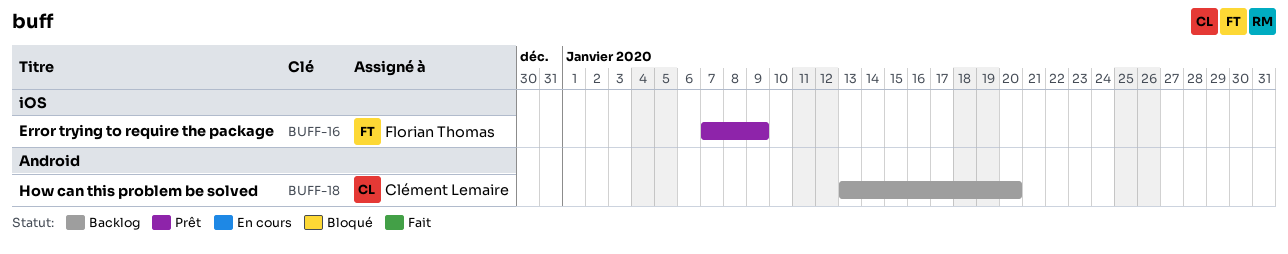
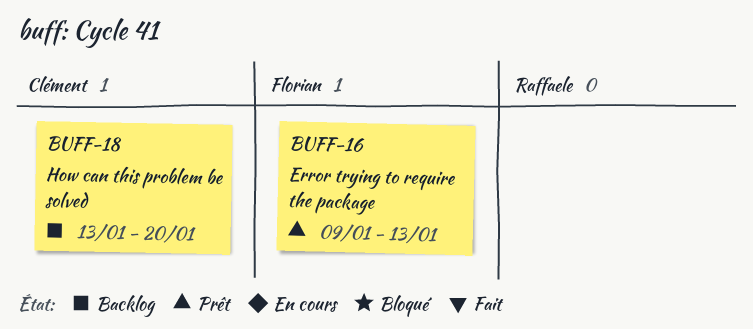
BUFF-16, start: Jan 7 -> Jan 9
BUFF-16, due: Jan 9 -> Jan 13

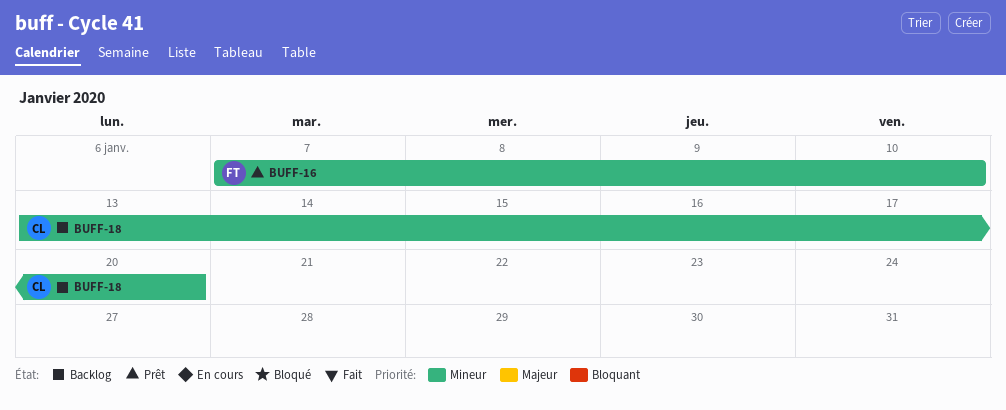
BUFF-16, start: Jan 9 -> Jan 7
BUFF-16, due: Jan 13 -> Jan 10

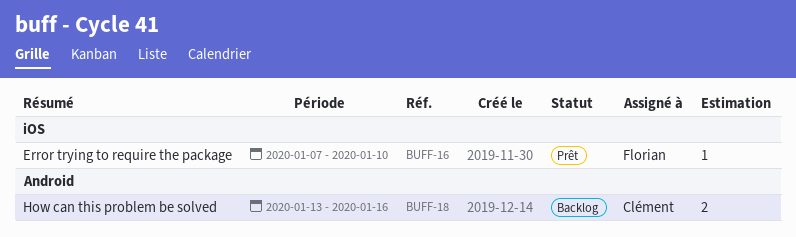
BUFF-18, due: Jan 20 -> Jan 16

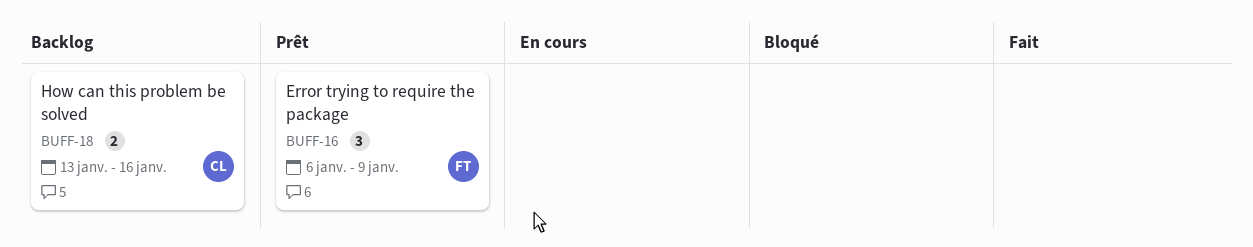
BUFF-16, estimate: 1 -> 3
BUFF-16, start: Jan 7 -> Jan 6
BUFF-16, due: Jan 10 -> Jan 9

